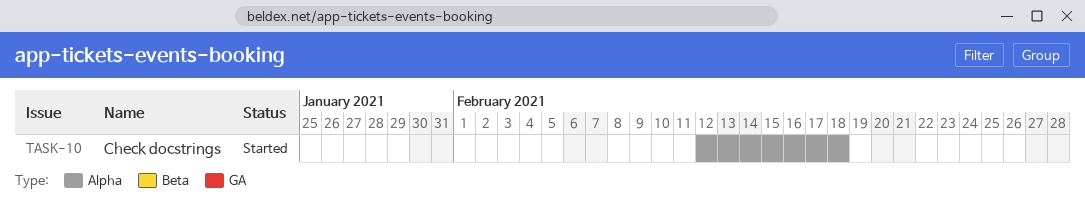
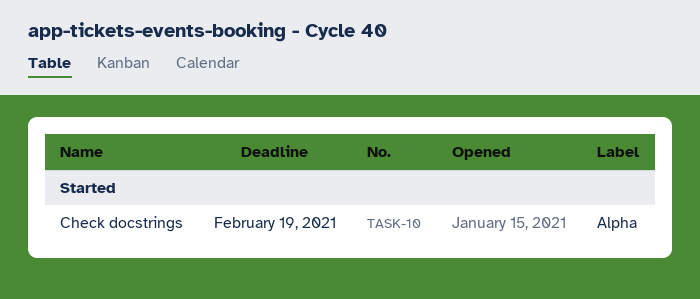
TASK-10, due: Feb 18 -> Feb 19

